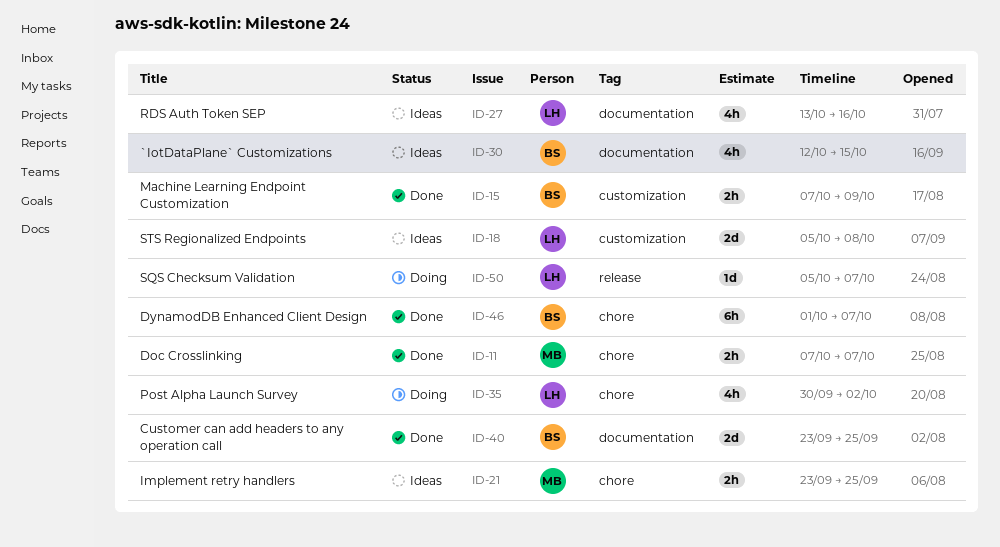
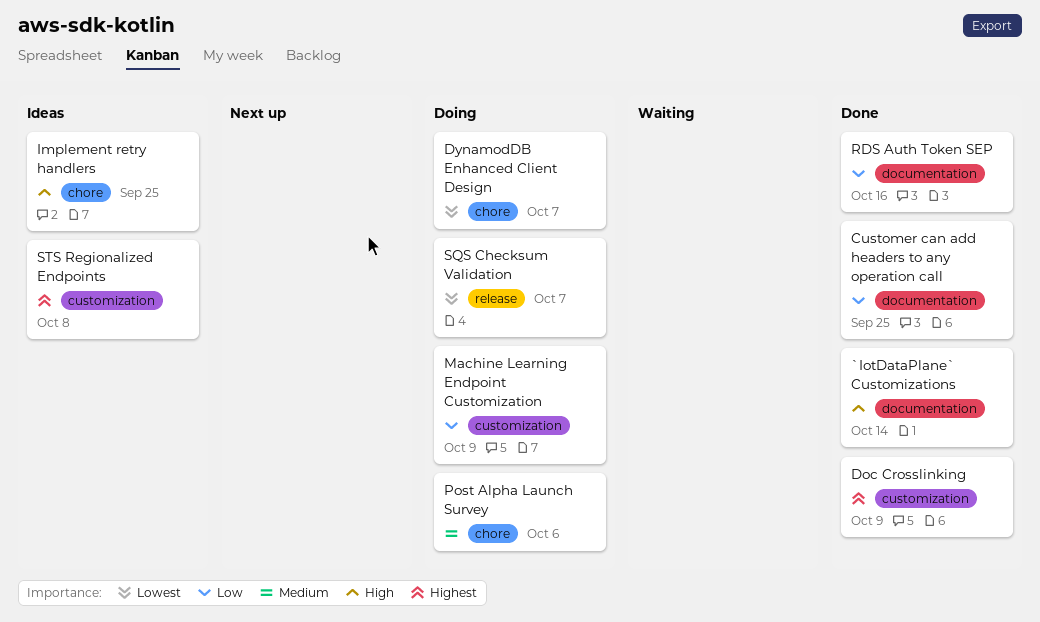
`IotDataPlane` Customizations, status: Ideas -> Done
`IotDataPlane` Customizations, due: Oct 15 -> Oct 14
Doc Crosslinking, label: chore -> customization
Doc Crosslinking, due: Oct 7 -> Oct 9
DynamodDB Enhanced Client Design, status: Done -> Doing
Machine Learning Endpoint Customization, status: Done -> Doing
Post Alpha Launch Survey, due: Oct 2 -> Oct 6
RDS Auth Token SEP, status: Ideas -> Done

